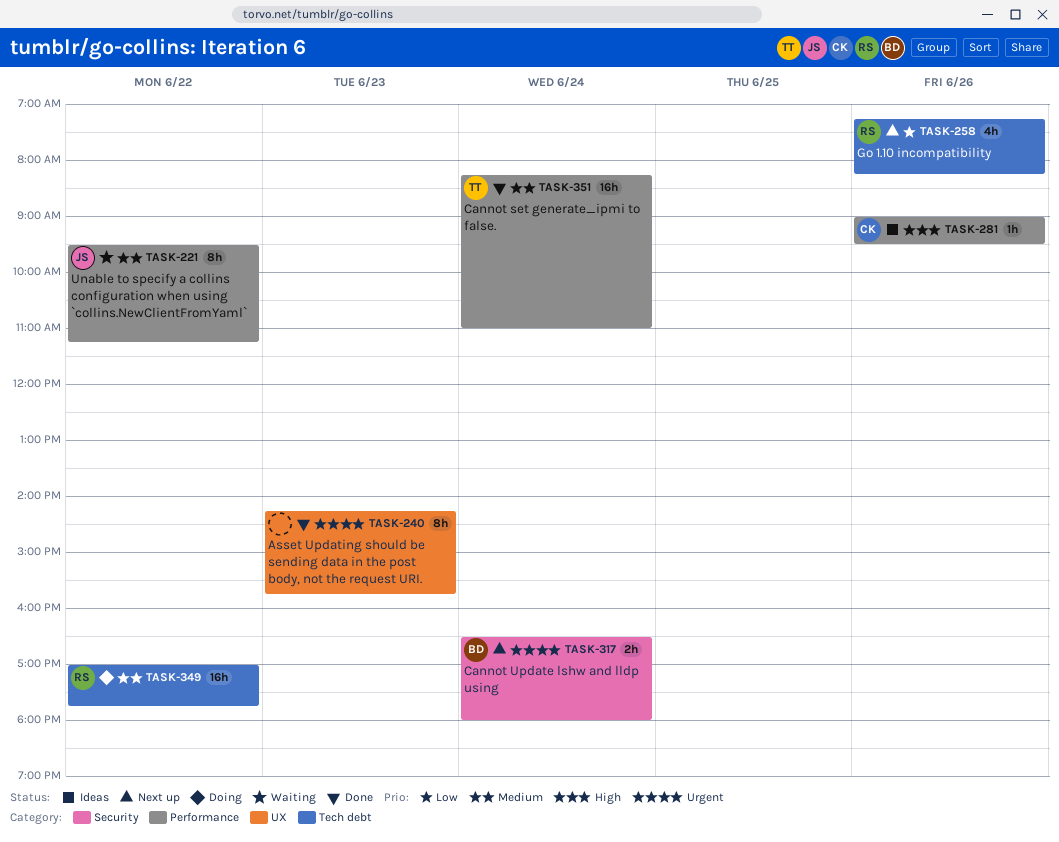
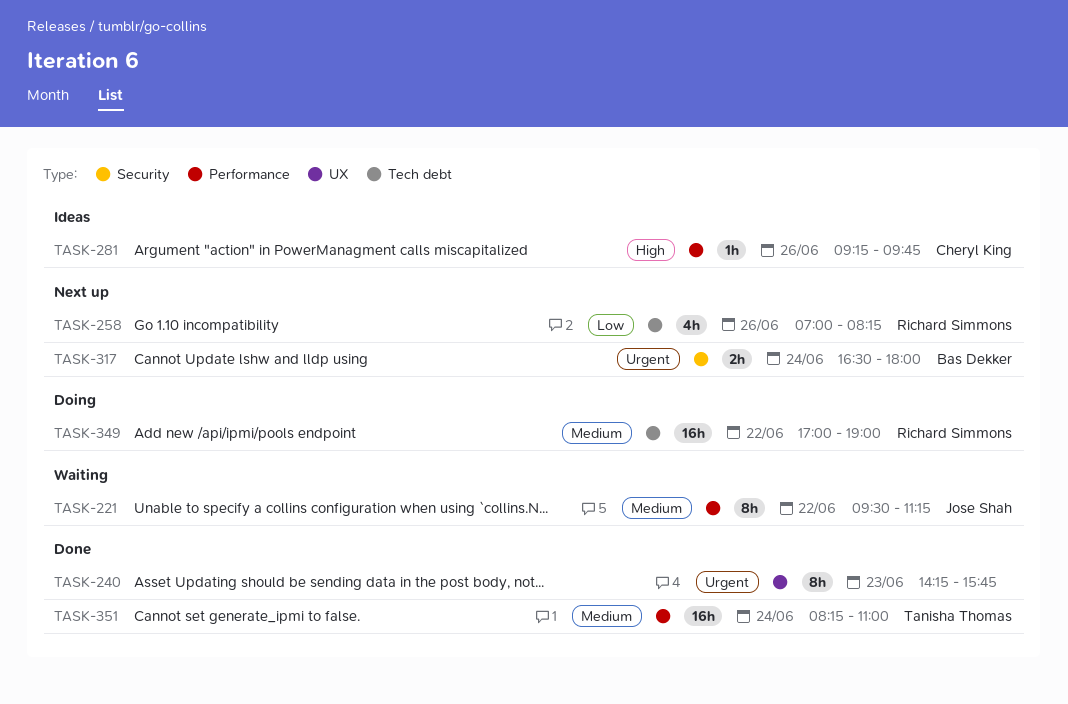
TASK-258, begins: 07:15 -> 07:00
TASK-281, begins: 09:00 -> 09:15
TASK-281, ends: 09:30 -> 09:45
TASK-349, ends: 17:45 -> 19:00

